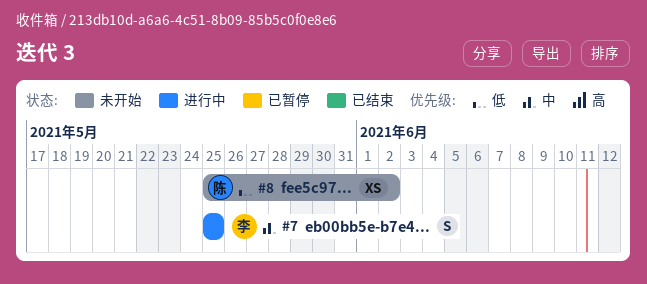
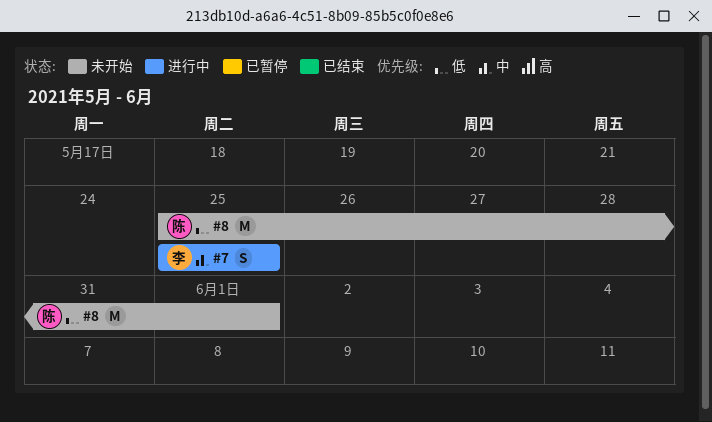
#8, estimate: XS -> M
#8, due: Jun 2 -> Jun 1

